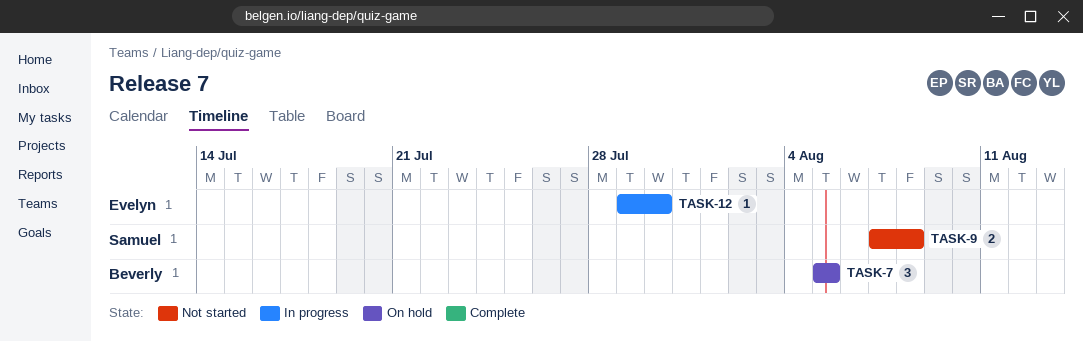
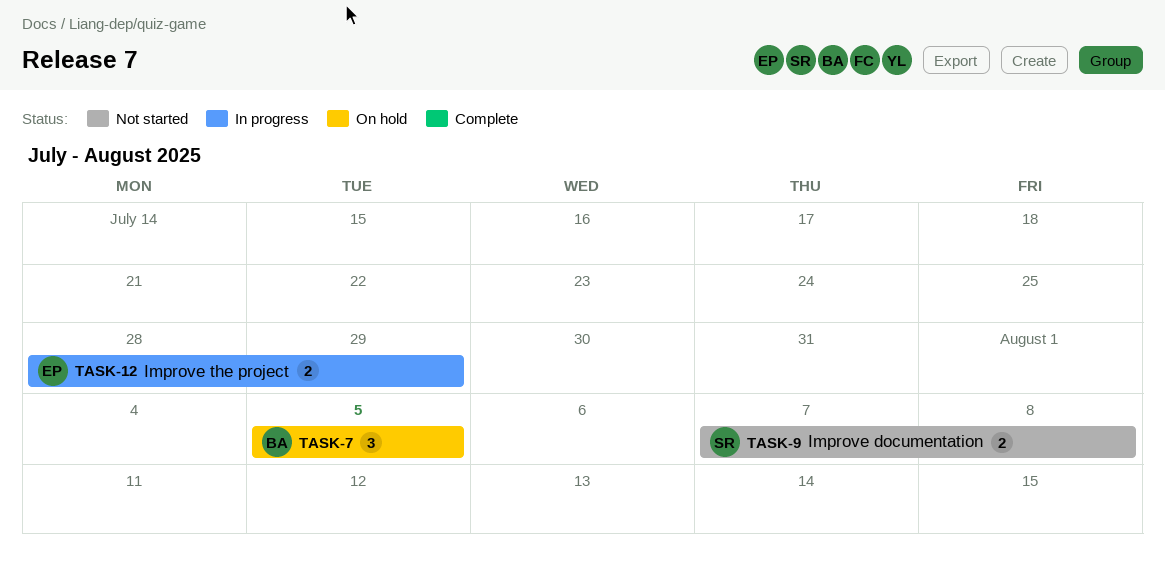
TASK-12, estimate: 1 -> 2
TASK-12, start: Jul 29 -> Jul 28
TASK-12, due: Jul 30 -> Jul 29

